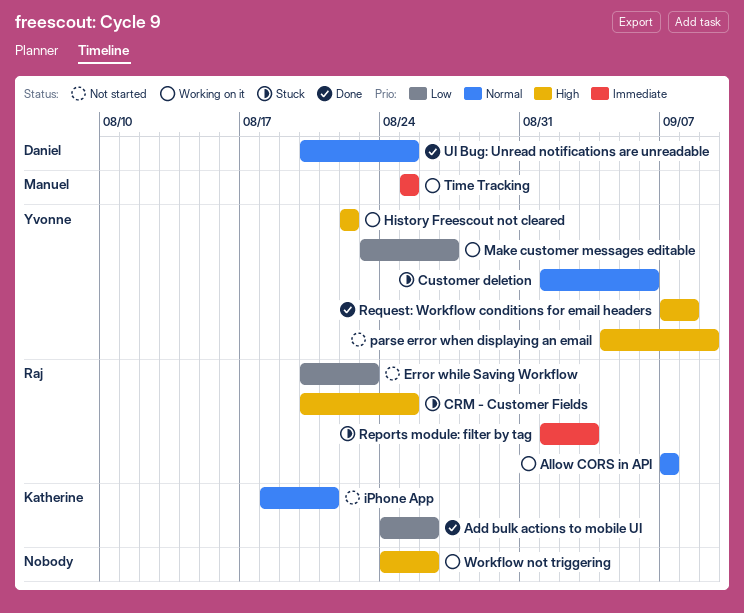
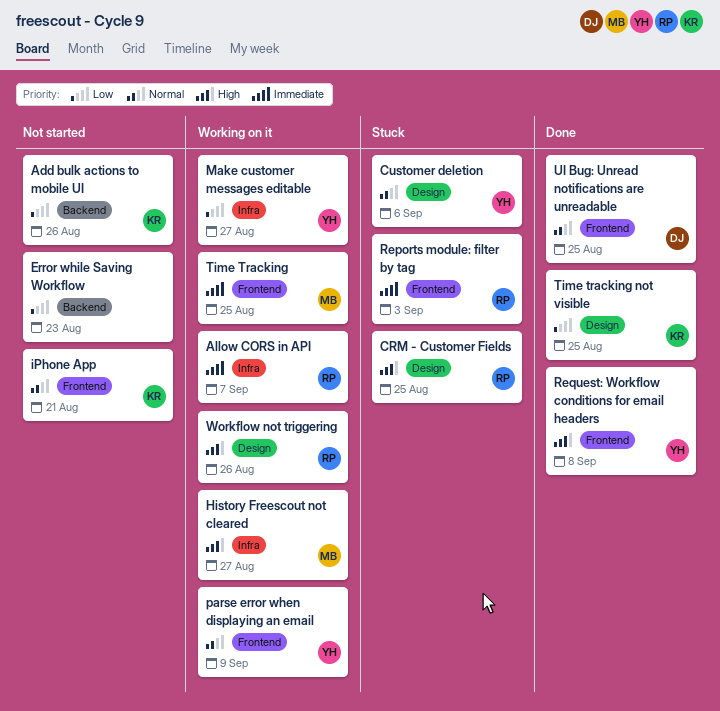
Add bulk actions to mobile UI, status: Done -> Not started
Allow CORS in API, priority: Normal -> Immediate
Error while Saving Workflow, owner: Raj -> none
History Freescout not cleared, owner: Yvonne -> Manuel
History Freescout not cleared, due: Aug 22 -> Aug 27
parse error when displaying an email, status: Not started -> Working on it
parse error when displaying an email, priority: High -> Normal
Time tracking not visible: none -> present
Workflow not triggering, owner: none -> Raj

